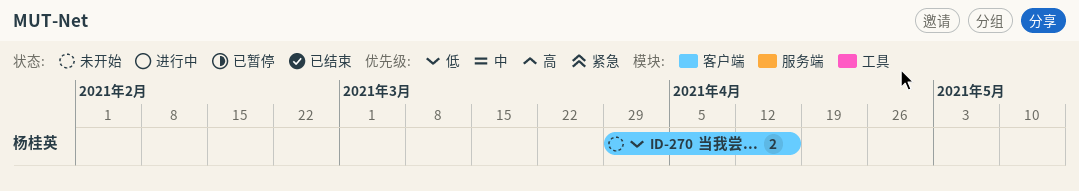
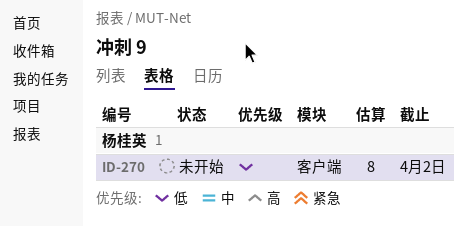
ID-270, estimate: 2 -> 8
ID-270, due: Apr 16 -> Apr 2

